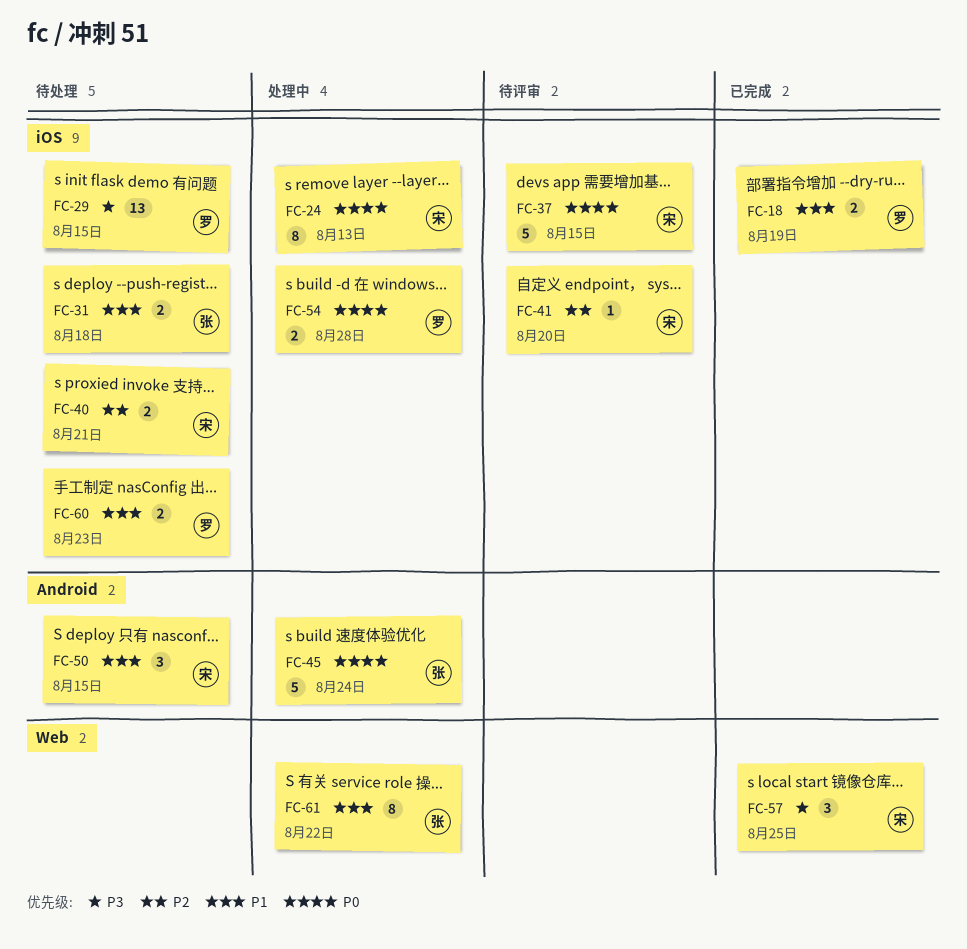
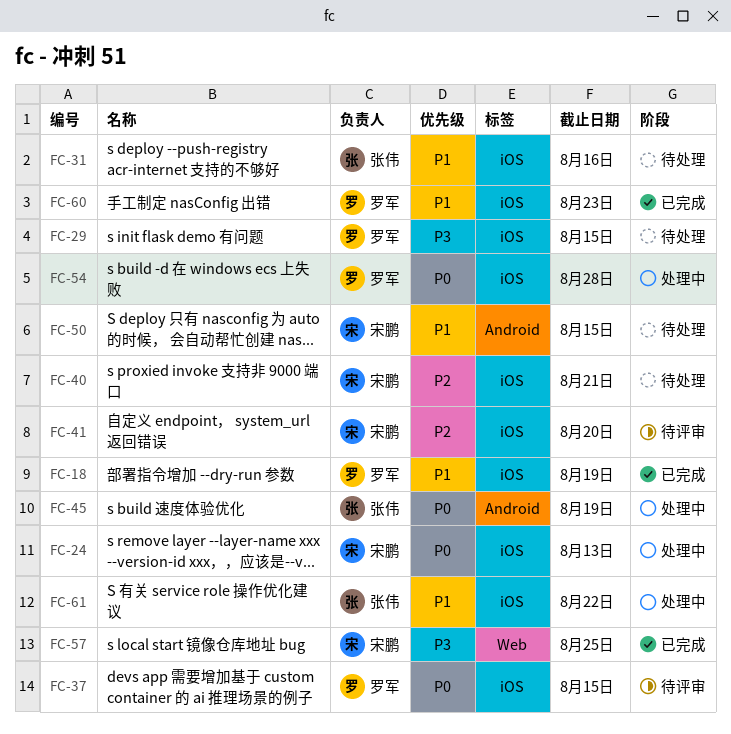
FC-31, due: Aug 18 -> Aug 16
FC-37, owner: 宋鹏 -> 罗军
FC-45, due: Aug 24 -> Aug 19
FC-60, status: 待处理 -> 已完成
FC-61, label: Web -> iOS

